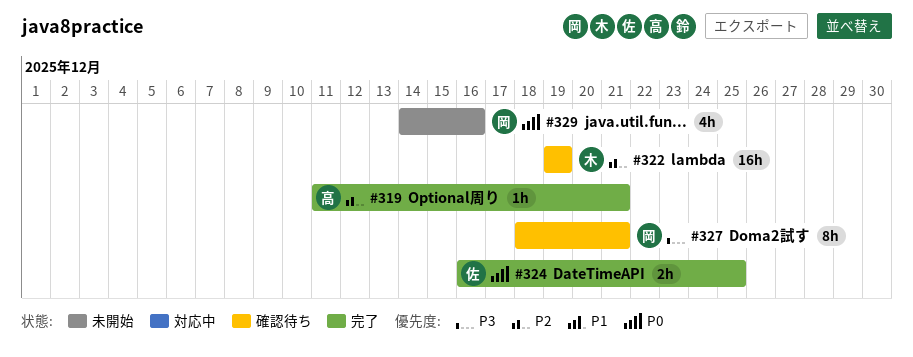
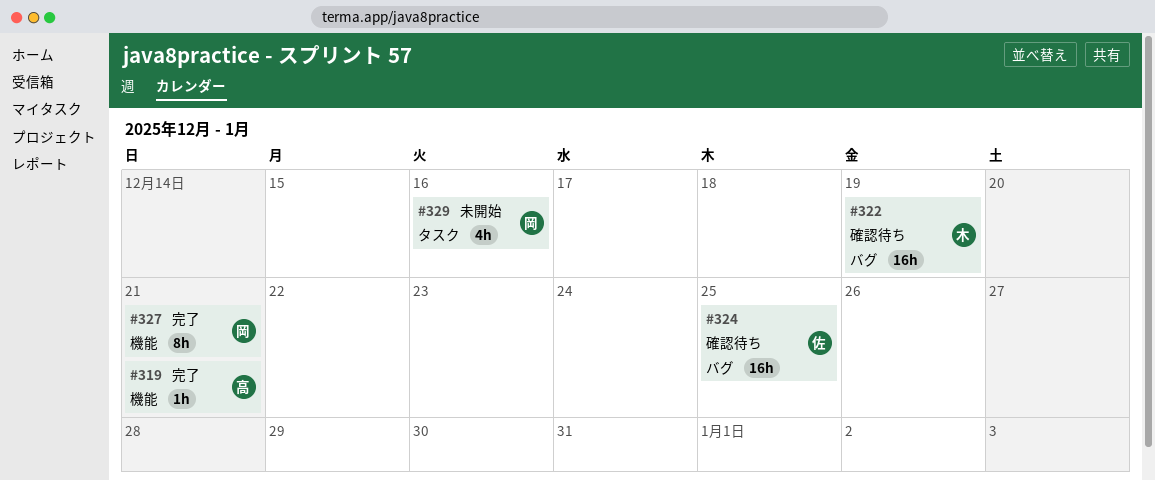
#324, status: 完了 -> 確認待ち
#324, estimate: 2h -> 16h
#327, status: 確認待ち -> 完了

